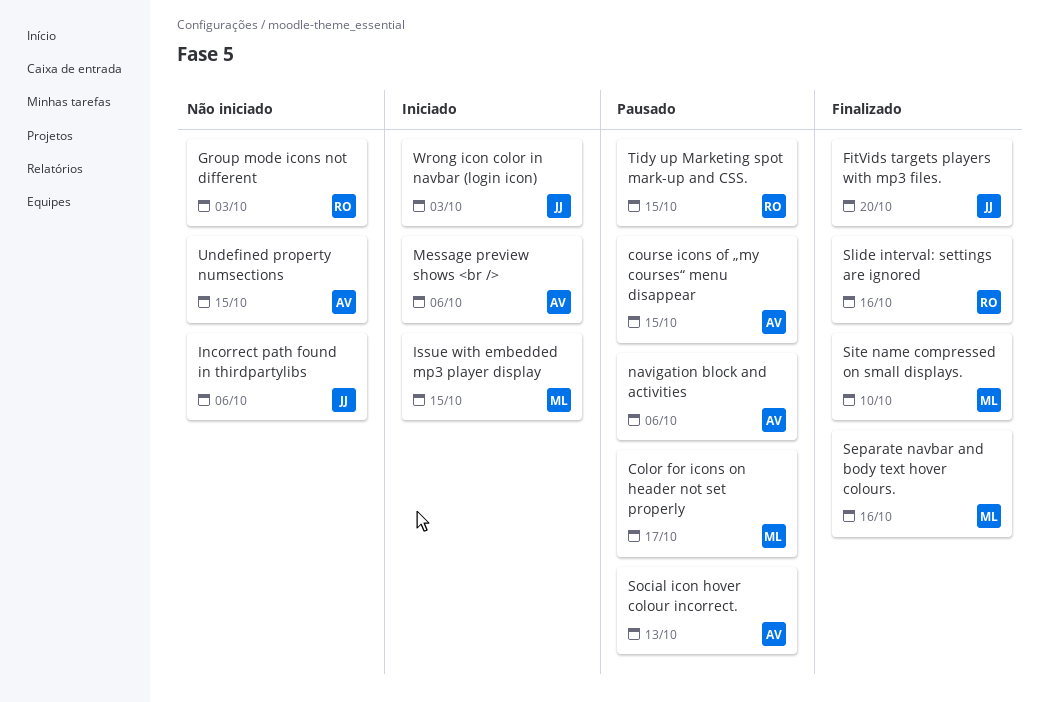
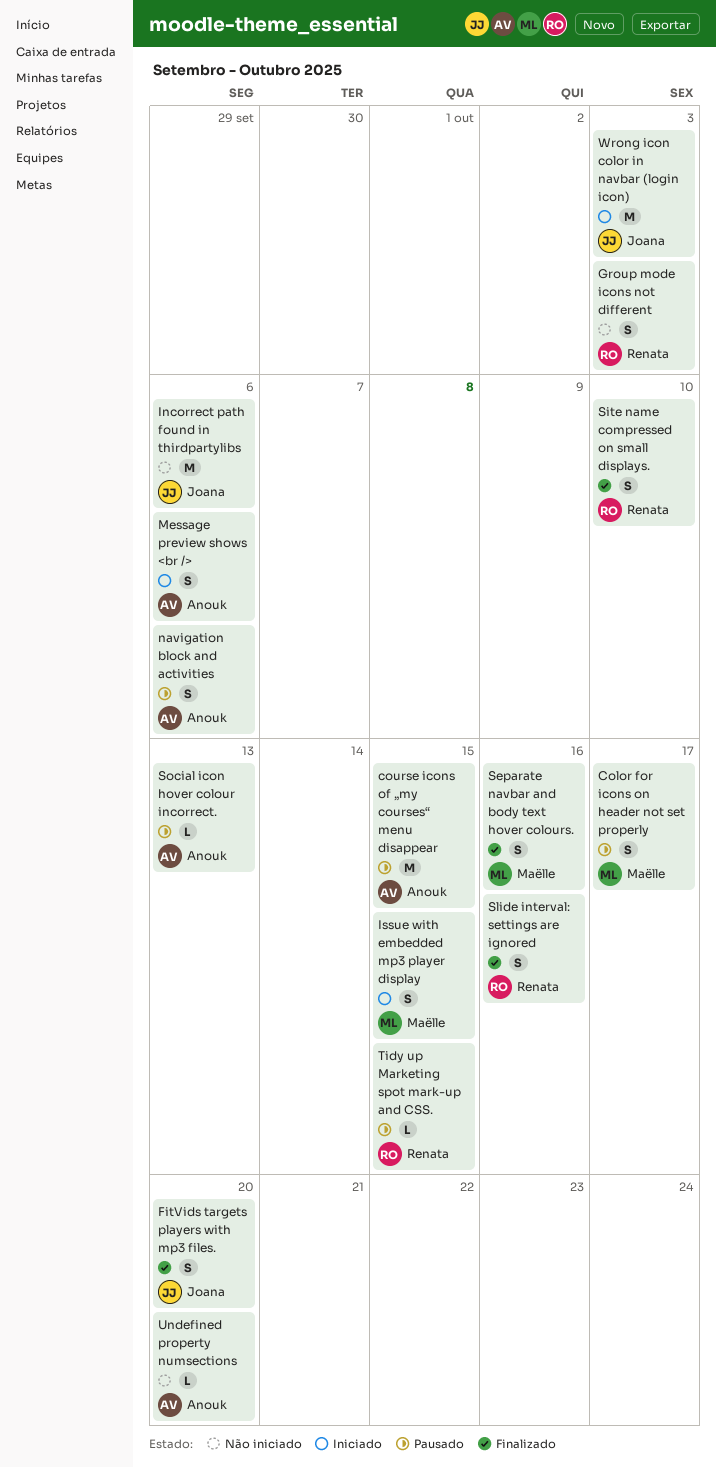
Site name compressed on small displays., owner: Maëlle -> Renata
Undefined property numsections, due: Oct 15 -> Oct 20

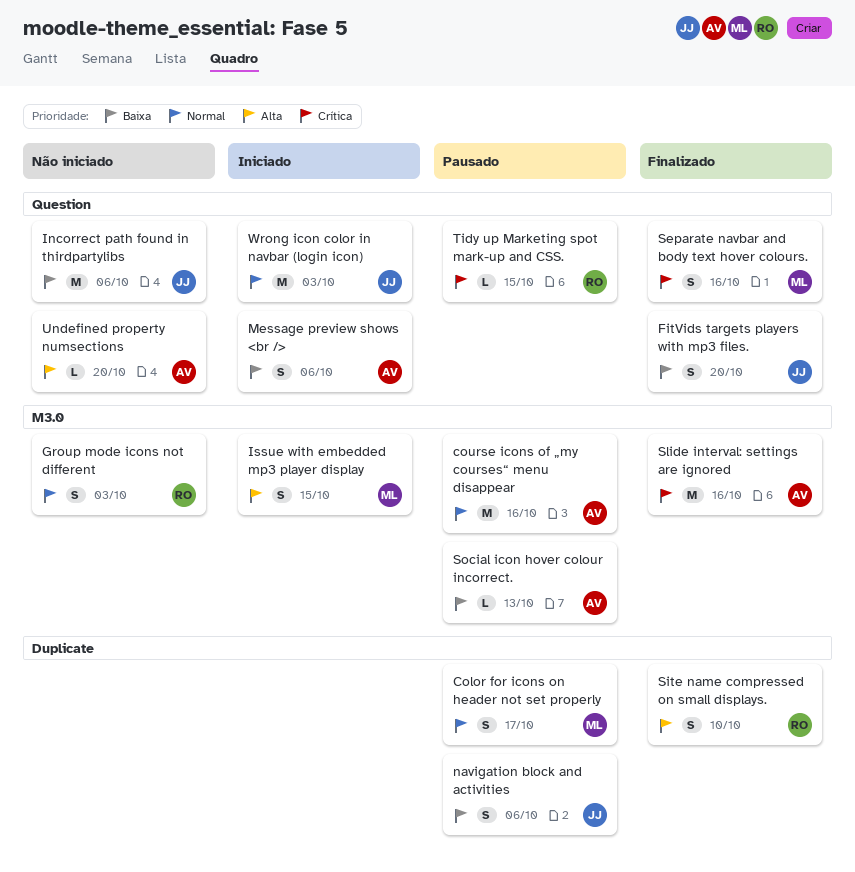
course icons of „my courses“ menu disappear, due: Oct 15 -> Oct 16
navigation block and activities, owner: Anouk -> Joana
Slide interval: settings are ignored, owner: Renata -> Anouk
Slide interval: settings are ignored, estimate: S -> M

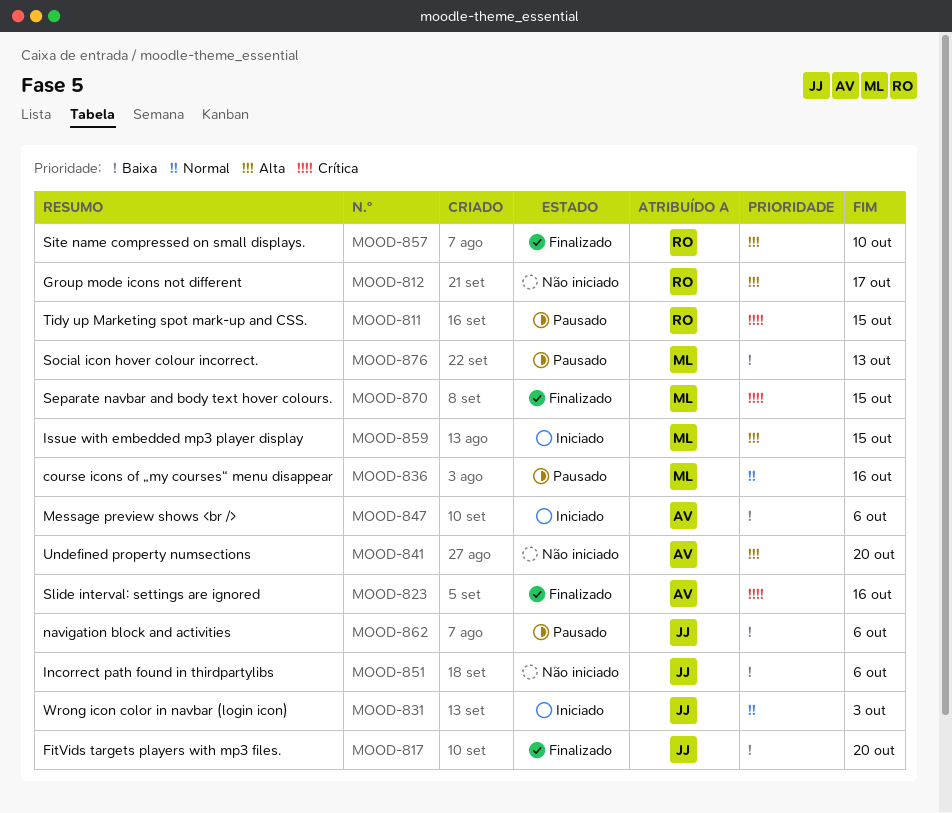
Color for icons on header not set properly: present -> none
course icons of „my courses“ menu disappear, owner: AV -> ML
Group mode icons not different, priority: Normal -> Alta
Group mode icons not different, due: Oct 3 -> Oct 17
Separate navbar and body text hover colours., due: Oct 16 -> Oct 15
Social icon hover colour incorrect., owner: AV -> ML

